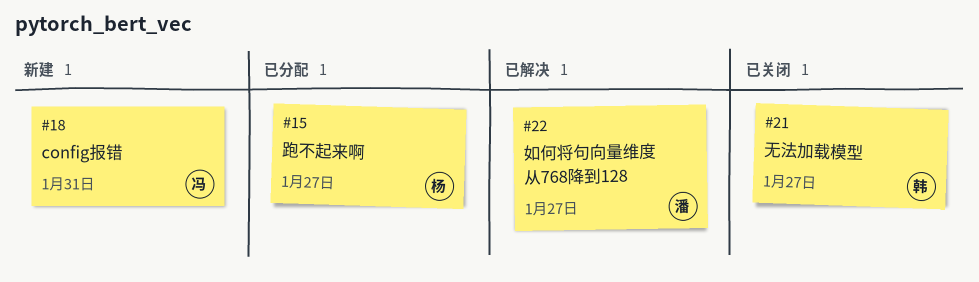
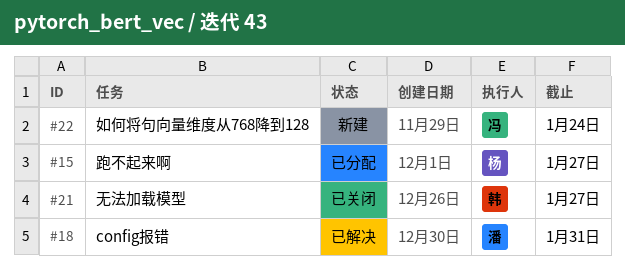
#18, status: 新建 -> 已解决
#18, owner: 冯 -> 潘
#22, status: 已解决 -> 新建
#22, owner: 潘 -> 冯
#22, due: Jan 27 -> Jan 24

